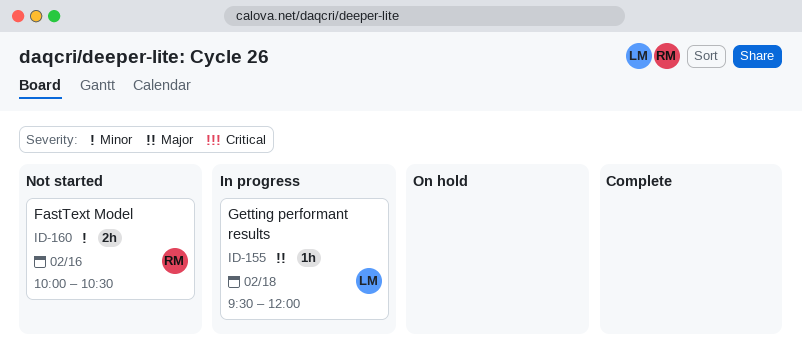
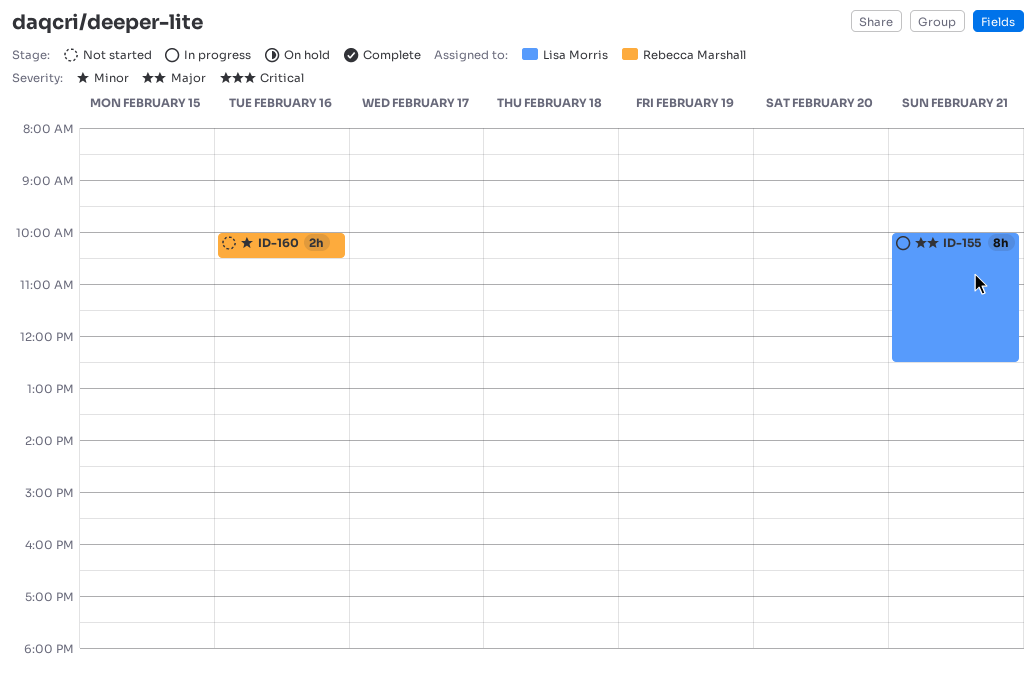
ID-155, estimate: 1h -> 8h
ID-155, day: Feb 18 -> Feb 21
ID-155, begins: 09:30 -> 10:00
ID-155, ends: 12:00 -> 12:30

